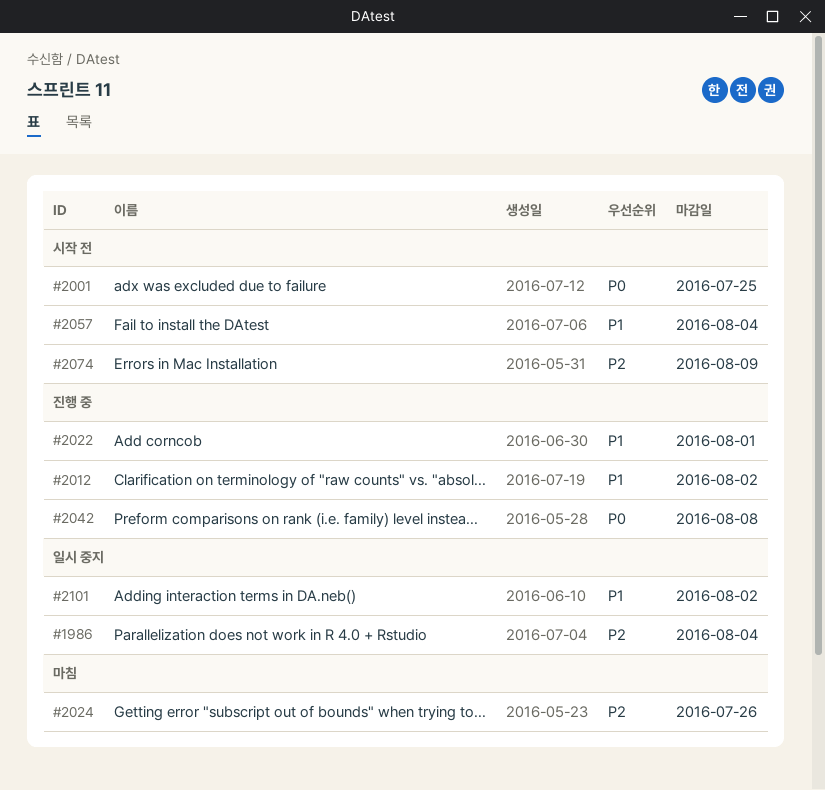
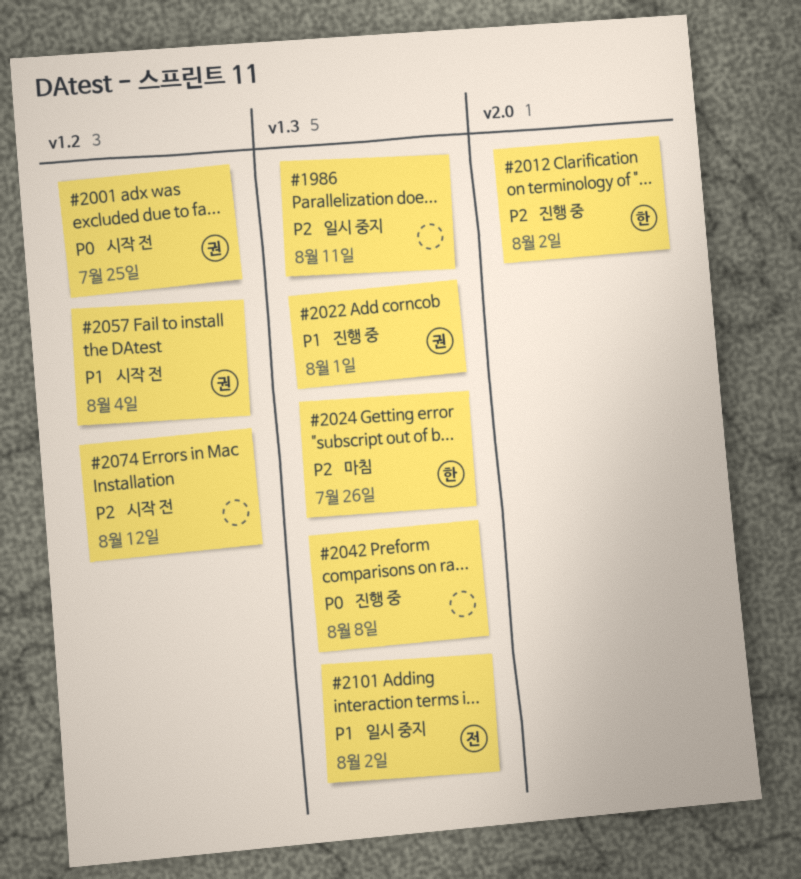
#1986, due: Aug 4 -> Aug 11
#2012, priority: P1 -> P2
#2074, due: Aug 9 -> Aug 12

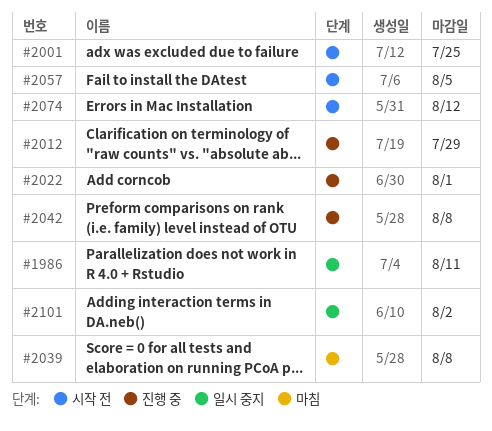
#2012, due: Aug 2 -> Jul 29
#2024: present -> none
#2039: none -> present
#2057, due: Aug 4 -> Aug 5

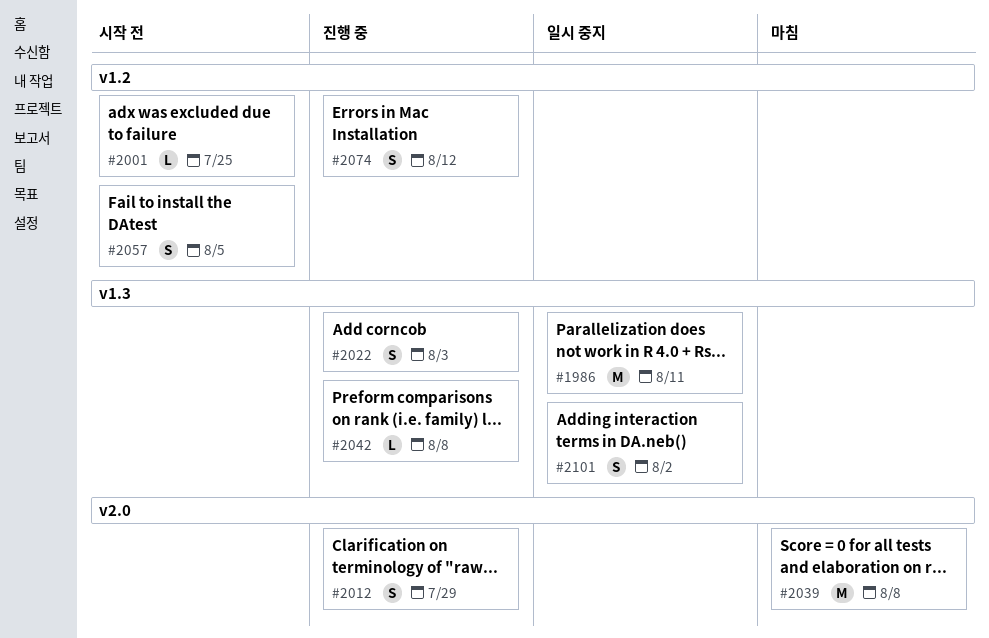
#2022, due: Aug 1 -> Aug 3
#2074, status: 시작 전 -> 진행 중

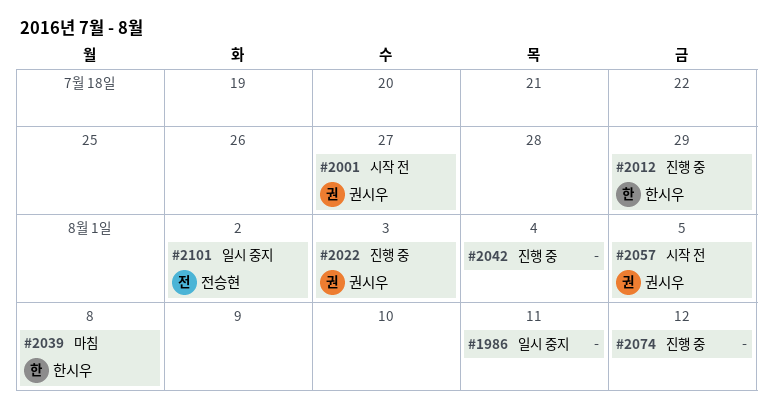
#2001, due: Jul 25 -> Jul 27
#2042, due: Aug 8 -> Aug 4

